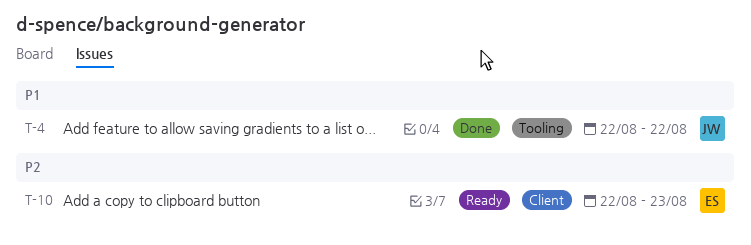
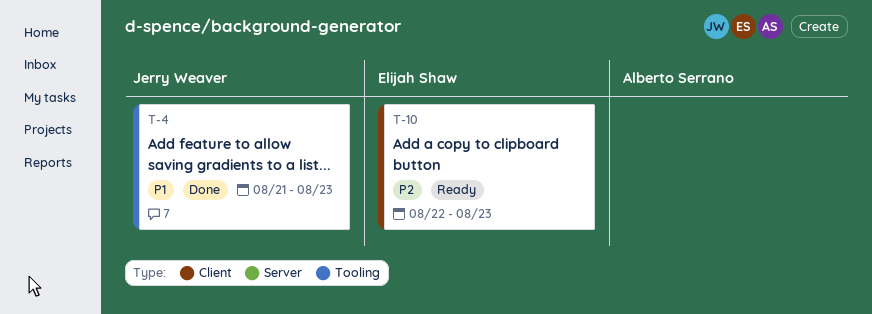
T-4, start: Aug 22 -> Aug 21
T-4, due: Aug 22 -> Aug 23

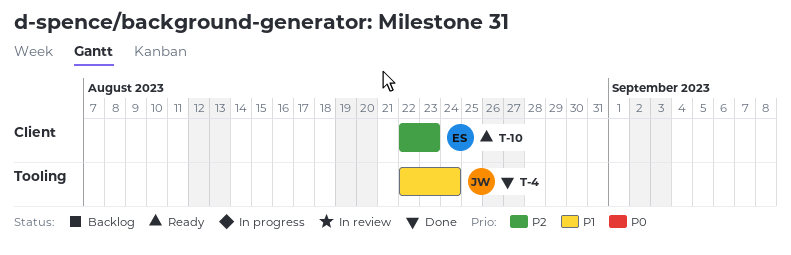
T-4, start: Aug 21 -> Aug 22
T-4, due: Aug 23 -> Aug 24

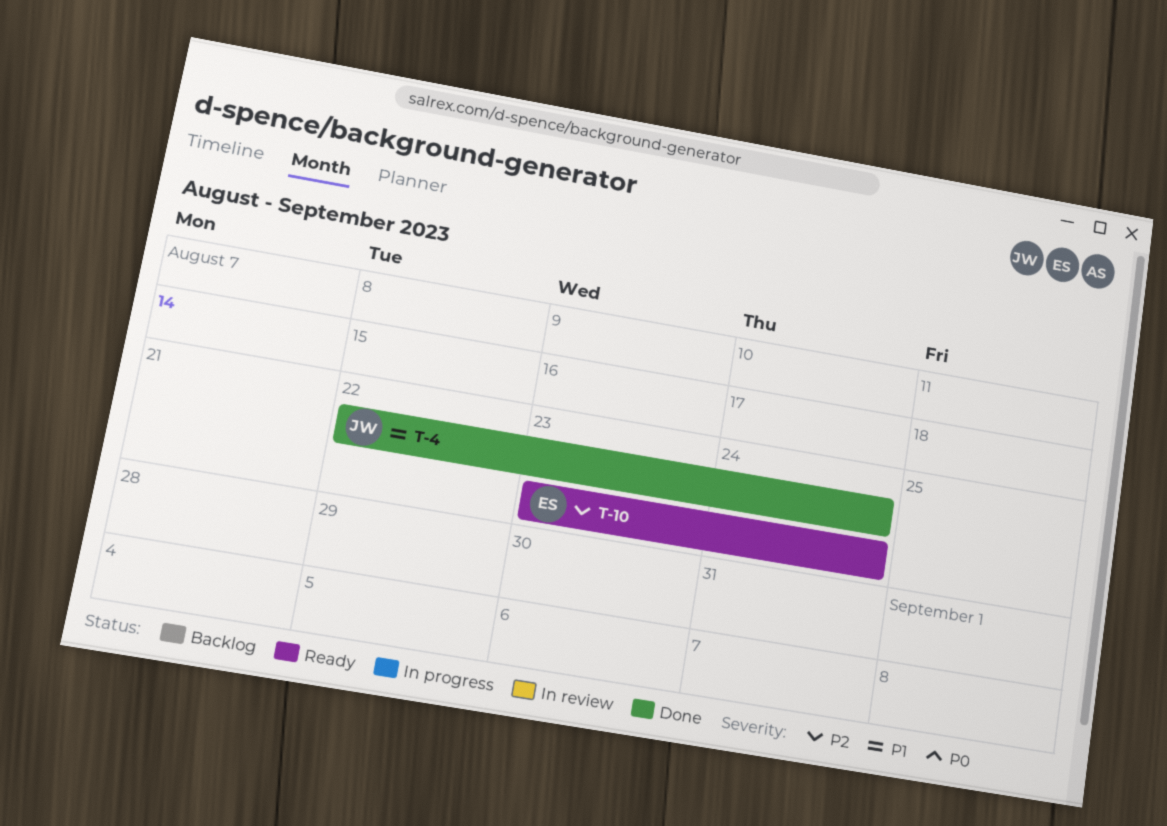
T-10, start: Aug 22 -> Aug 23
T-10, due: Aug 23 -> Aug 24

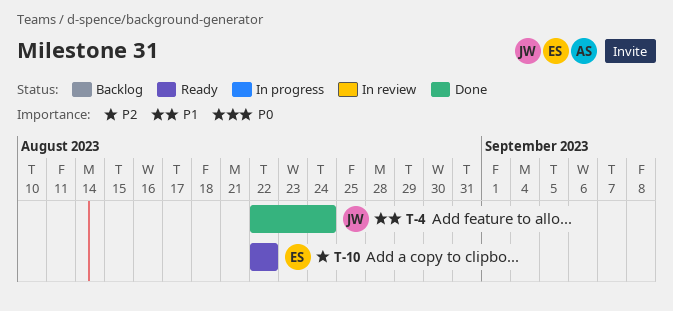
T-10, start: Aug 23 -> Aug 22
T-10, due: Aug 24 -> Aug 22

